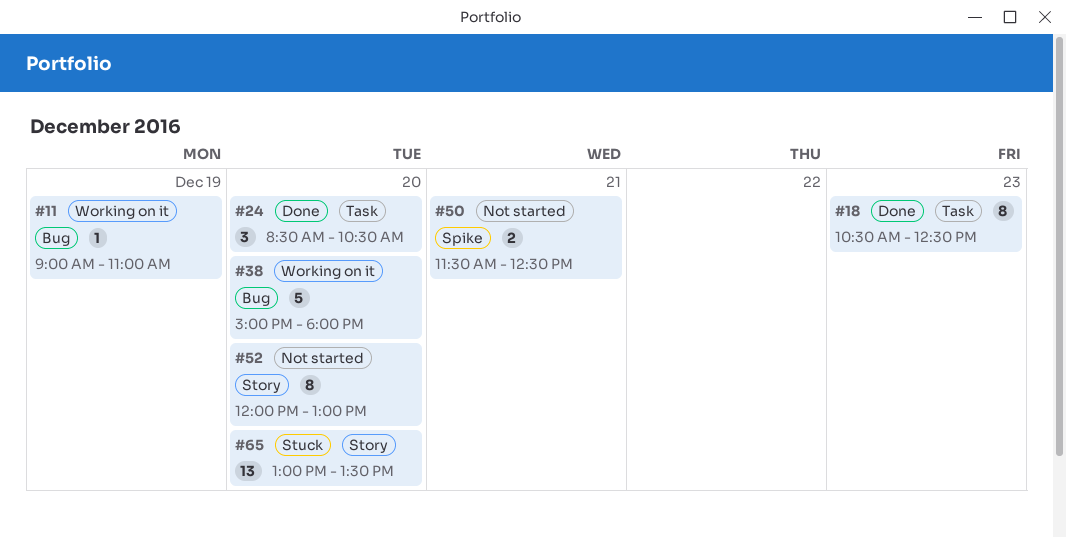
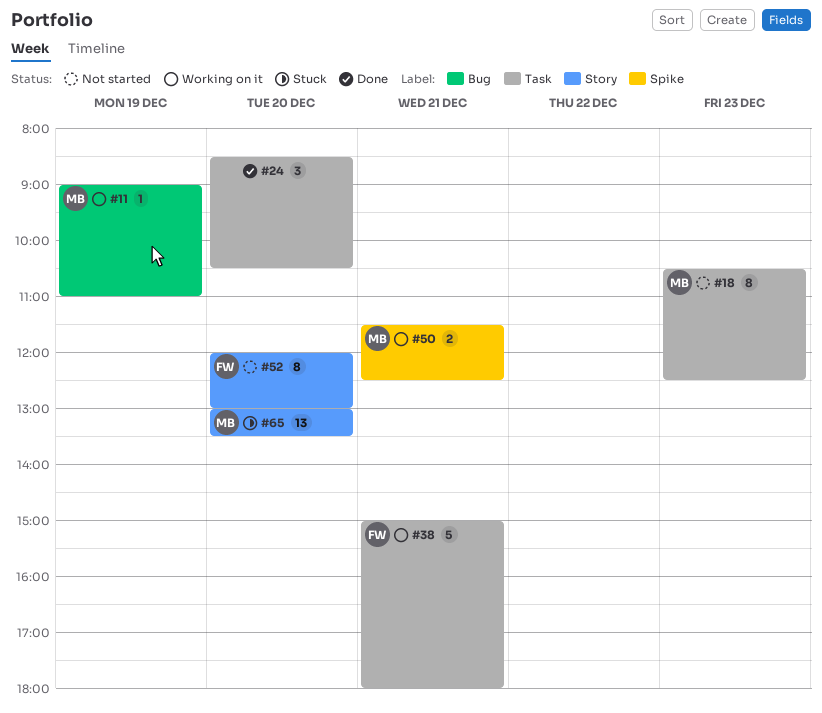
#18, status: Done -> Not started
#38, label: Bug -> Task
#38, day: Dec 20 -> Dec 21
#50, status: Not started -> Working on it

